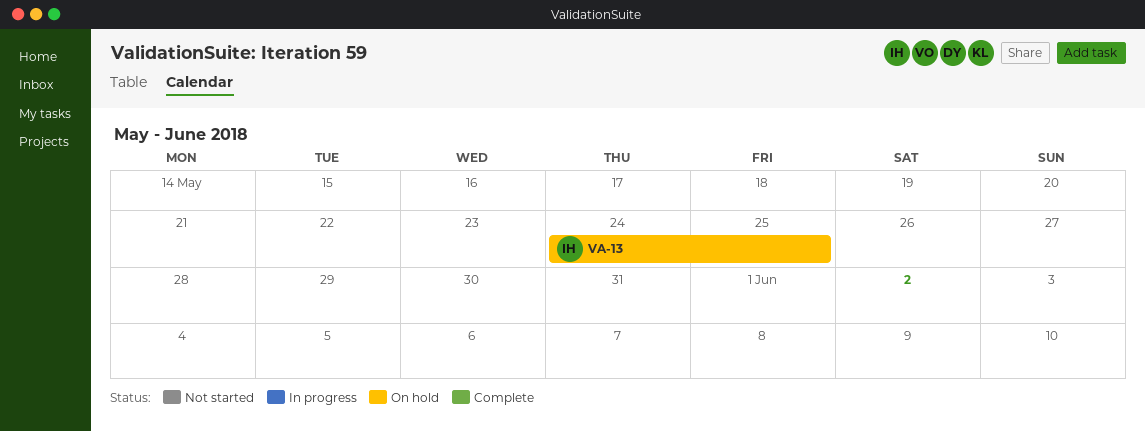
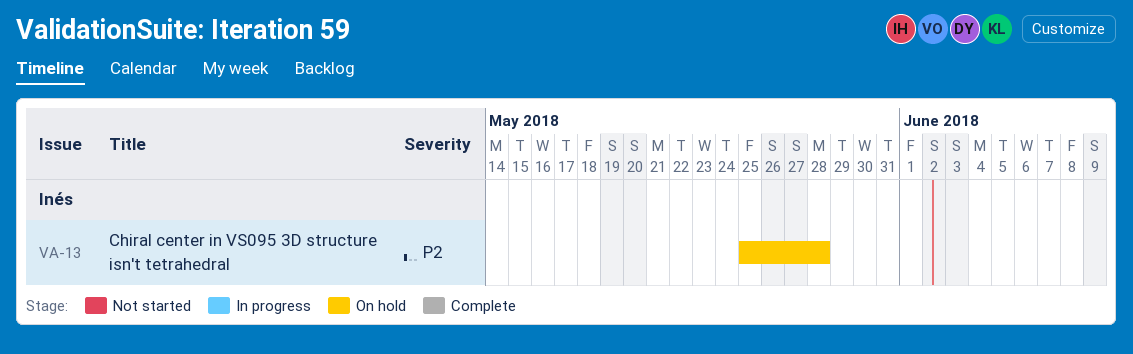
VA-13, start: May 24 -> May 25
VA-13, due: May 25 -> May 28

